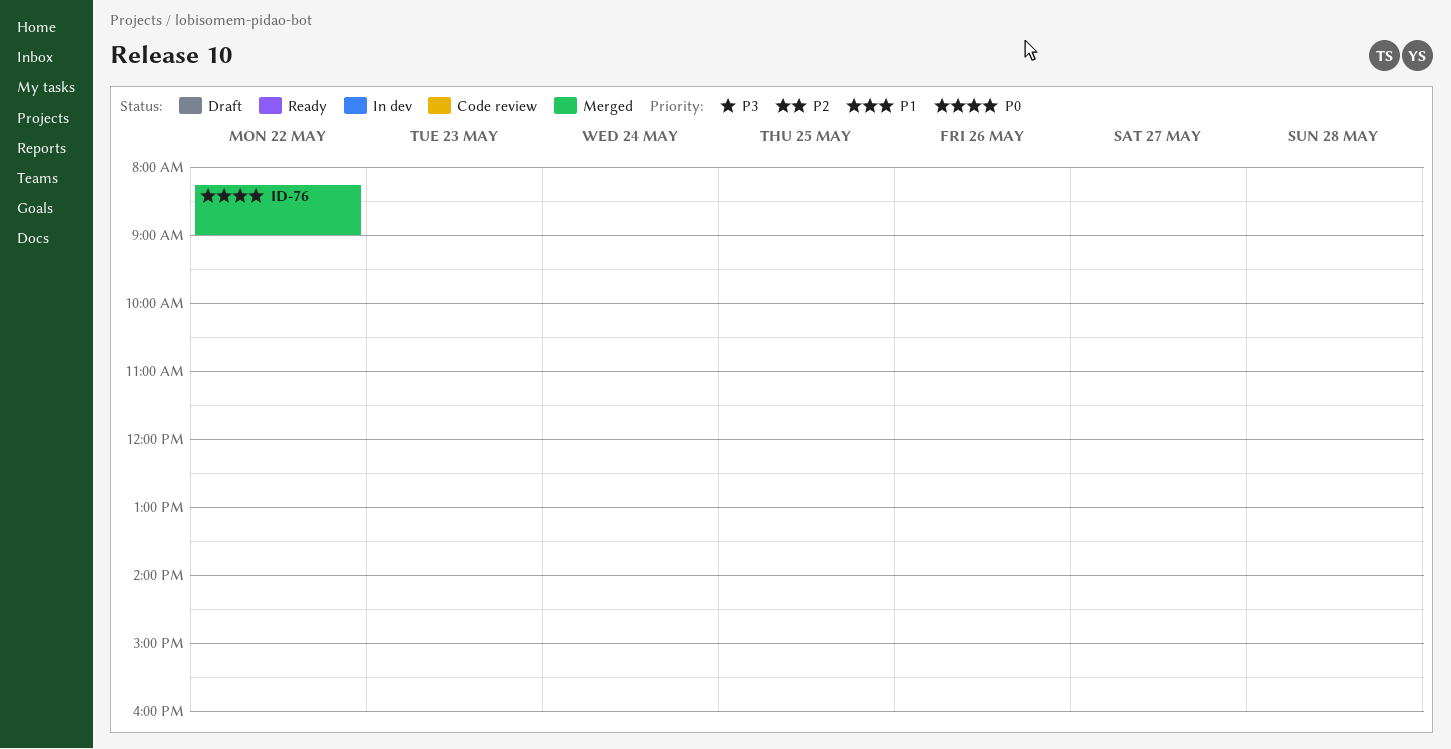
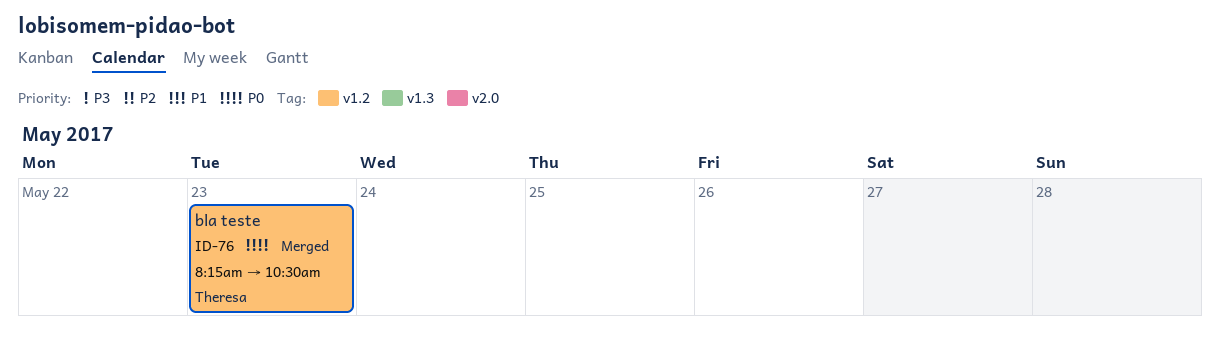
ID-76, day: May 22 -> May 23
ID-76, ends: 09:00 -> 10:30

